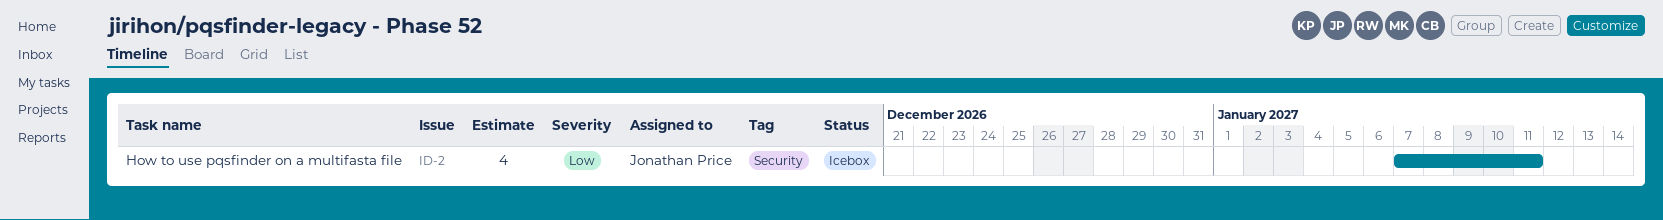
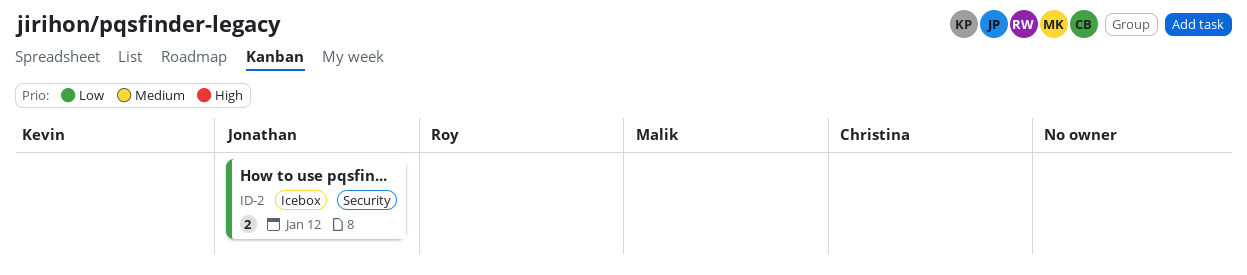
ID-2, estimate: 4 -> 2
ID-2, due: Jan 11 -> Jan 12

